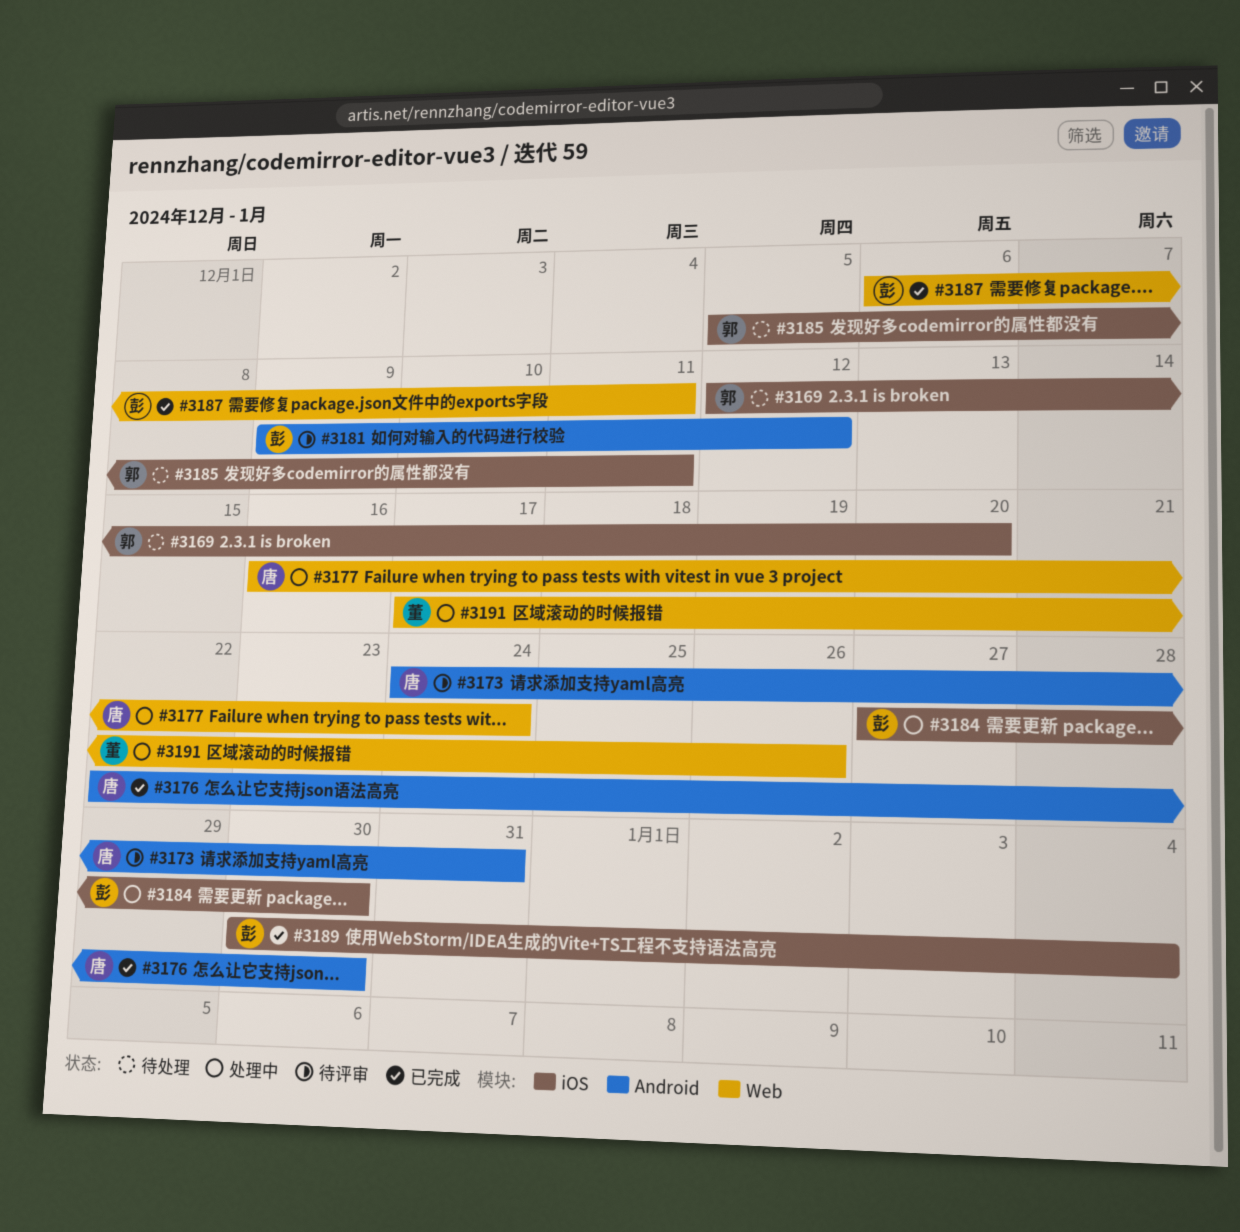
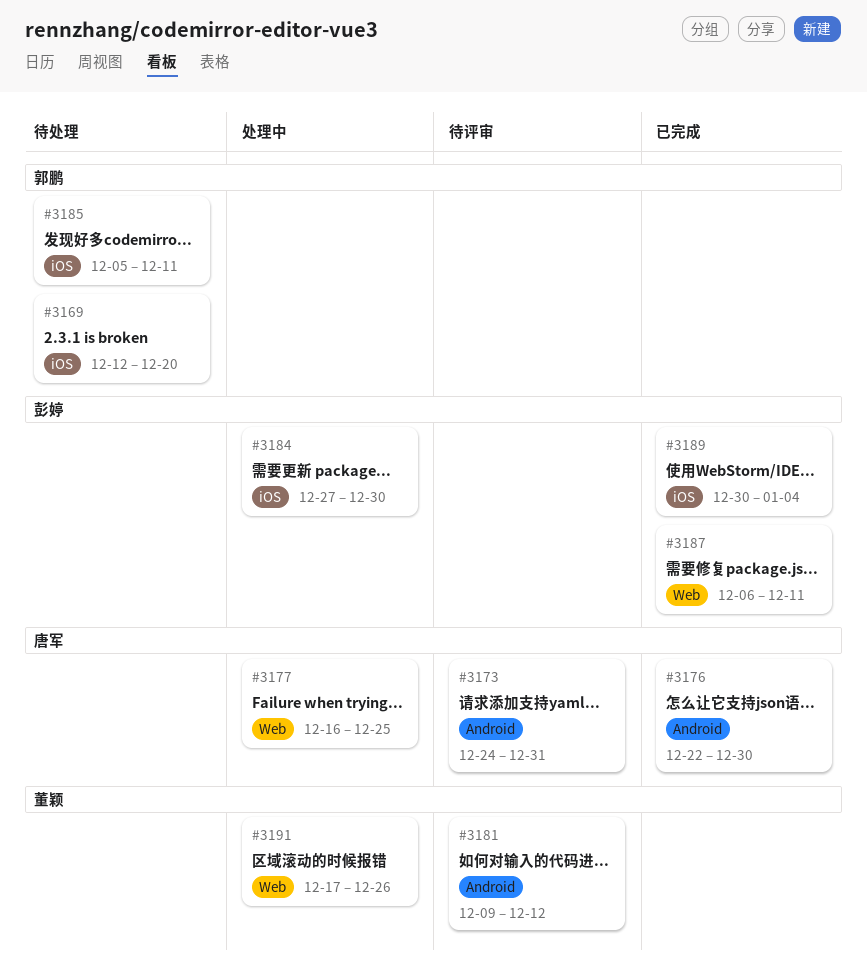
#3177, due: Dec 24 -> Dec 25
#3181, owner: 彭婷 -> 董颖

